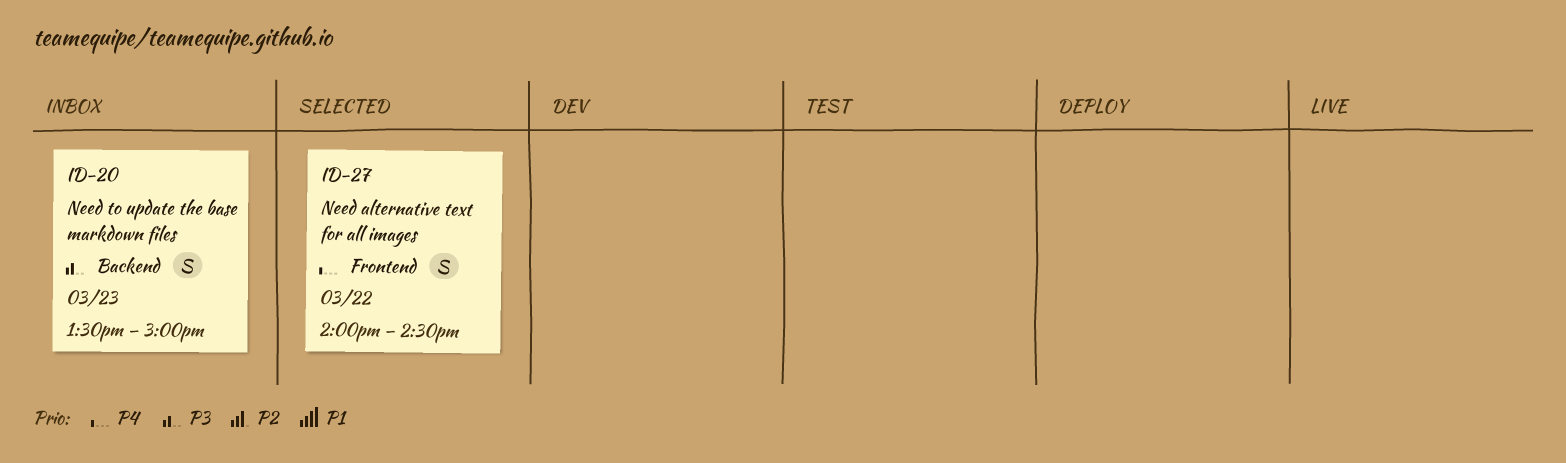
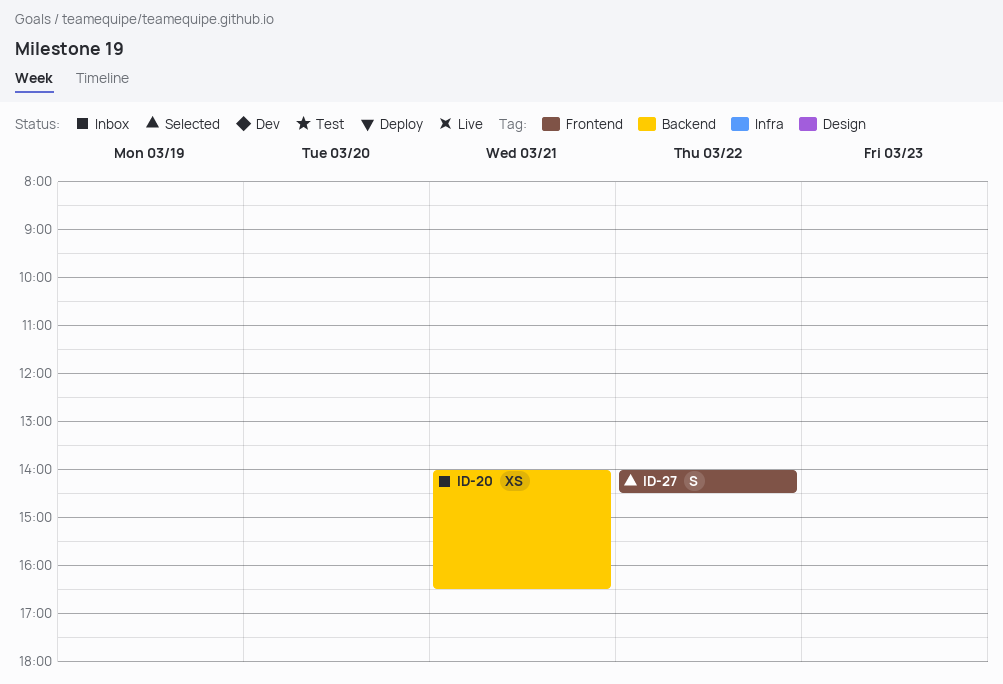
ID-20, estimate: S -> XS
ID-20, day: Mar 23 -> Mar 21
ID-20, begins: 13:30 -> 14:00
ID-20, ends: 15:00 -> 16:30

